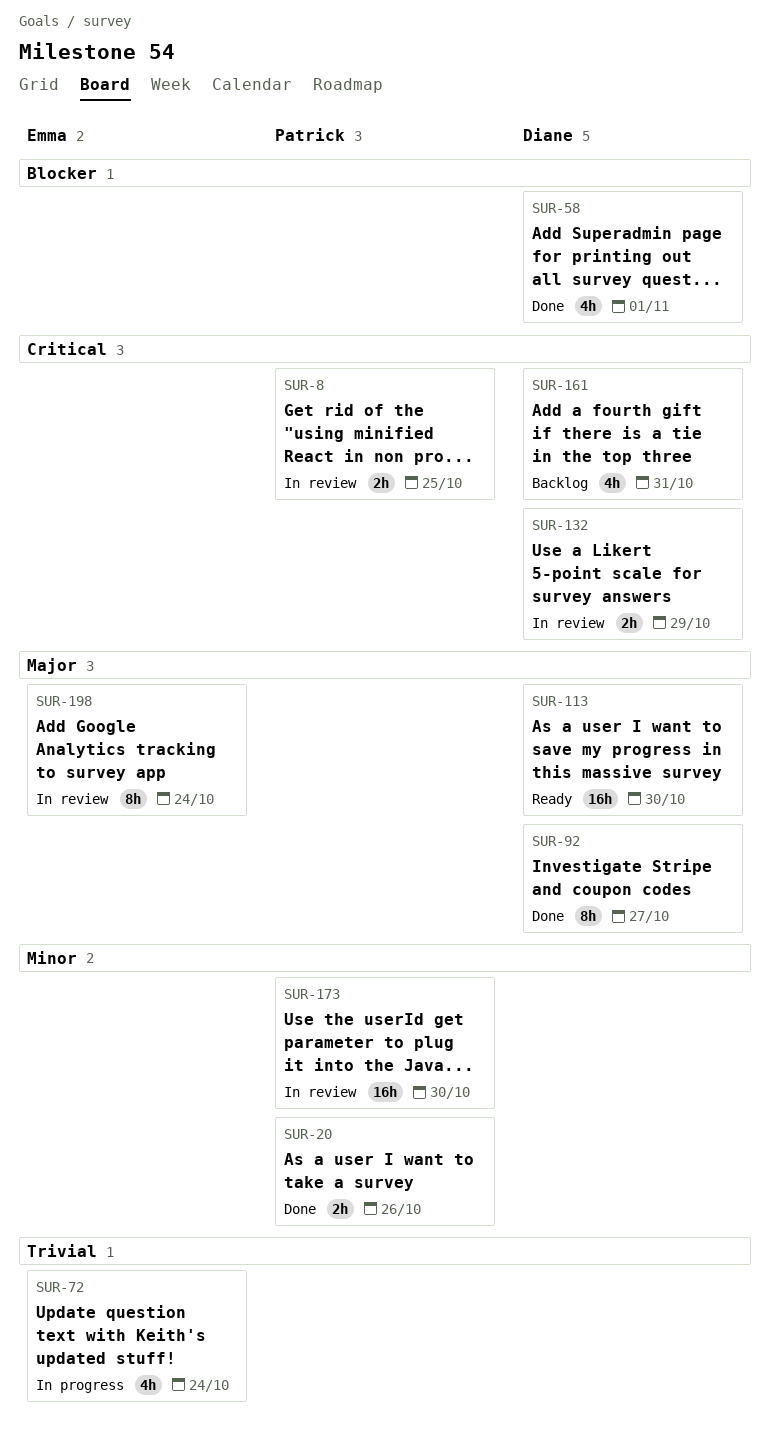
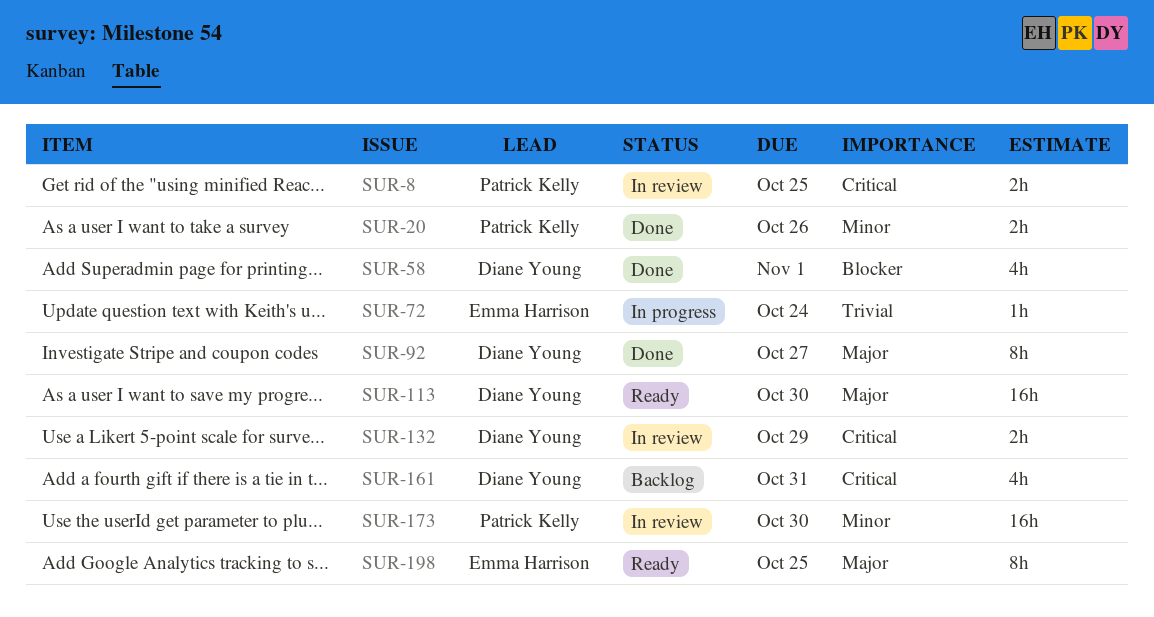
SUR-72, estimate: 4h -> 1h
SUR-198, status: In review -> Ready
SUR-198, due: Oct 24 -> Oct 25

